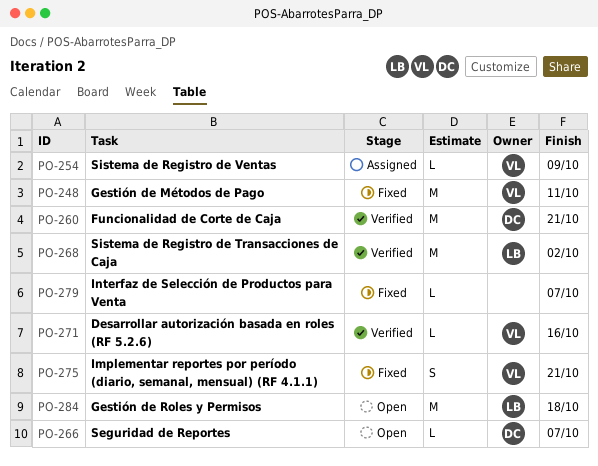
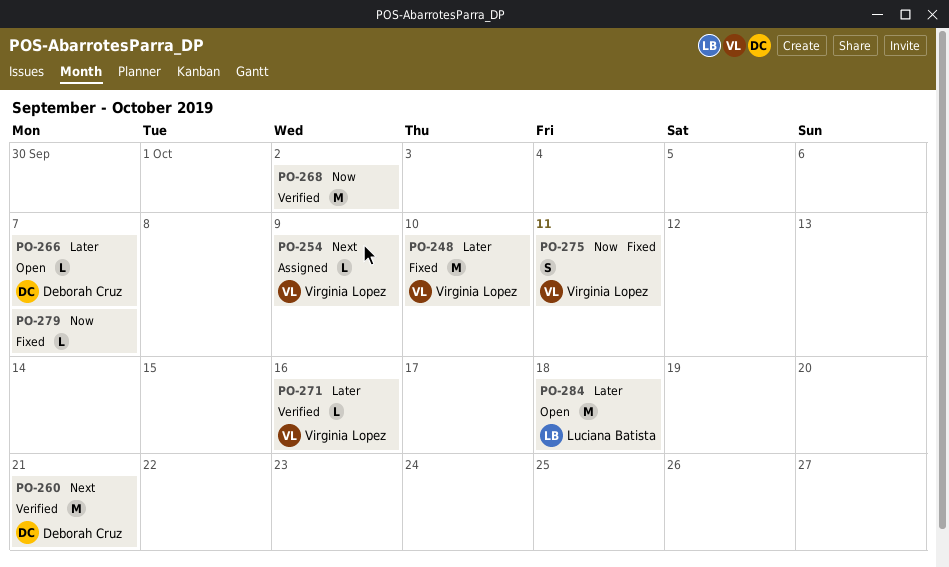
PO-248, due: Oct 11 -> Oct 10
PO-268, owner: Luciana Batista -> none
PO-275, due: Oct 21 -> Oct 11

